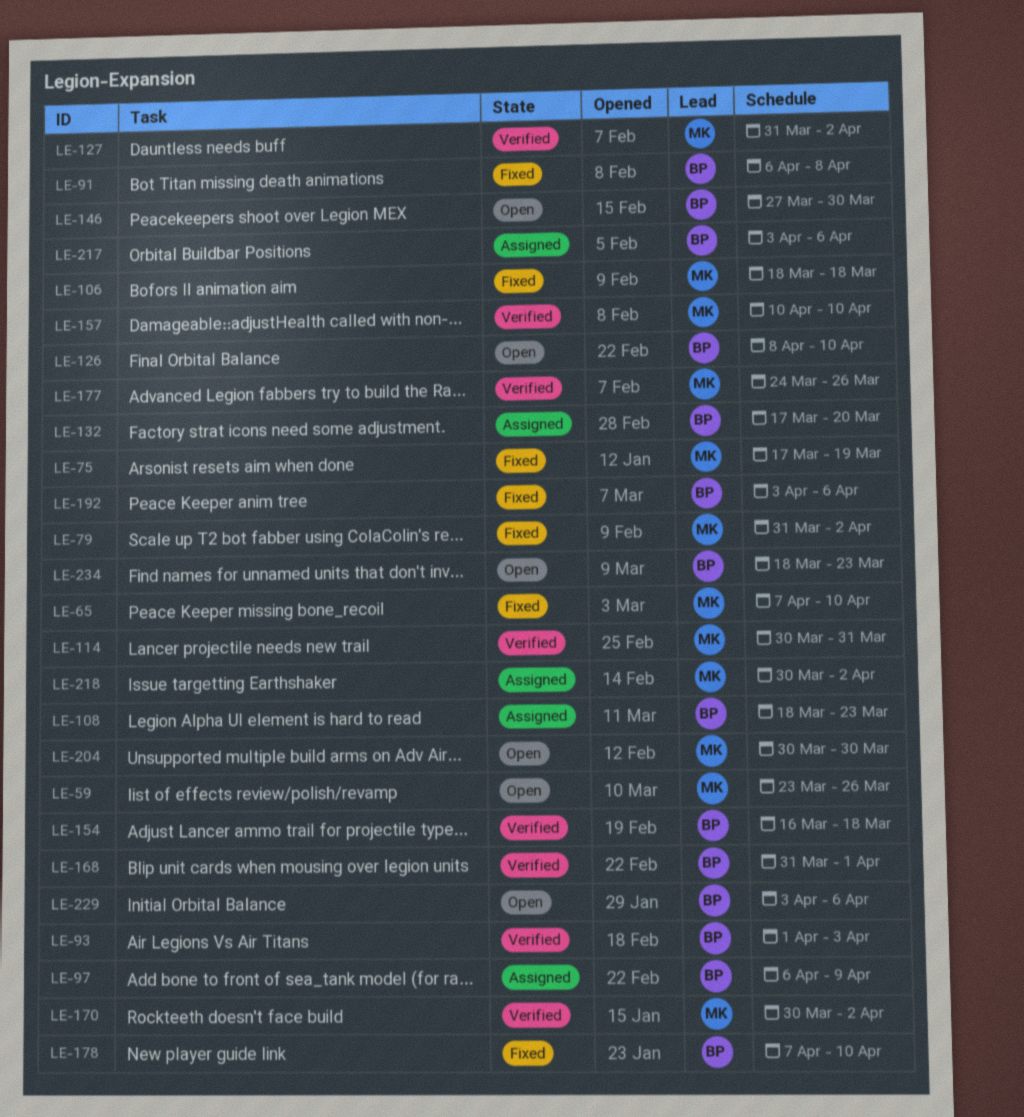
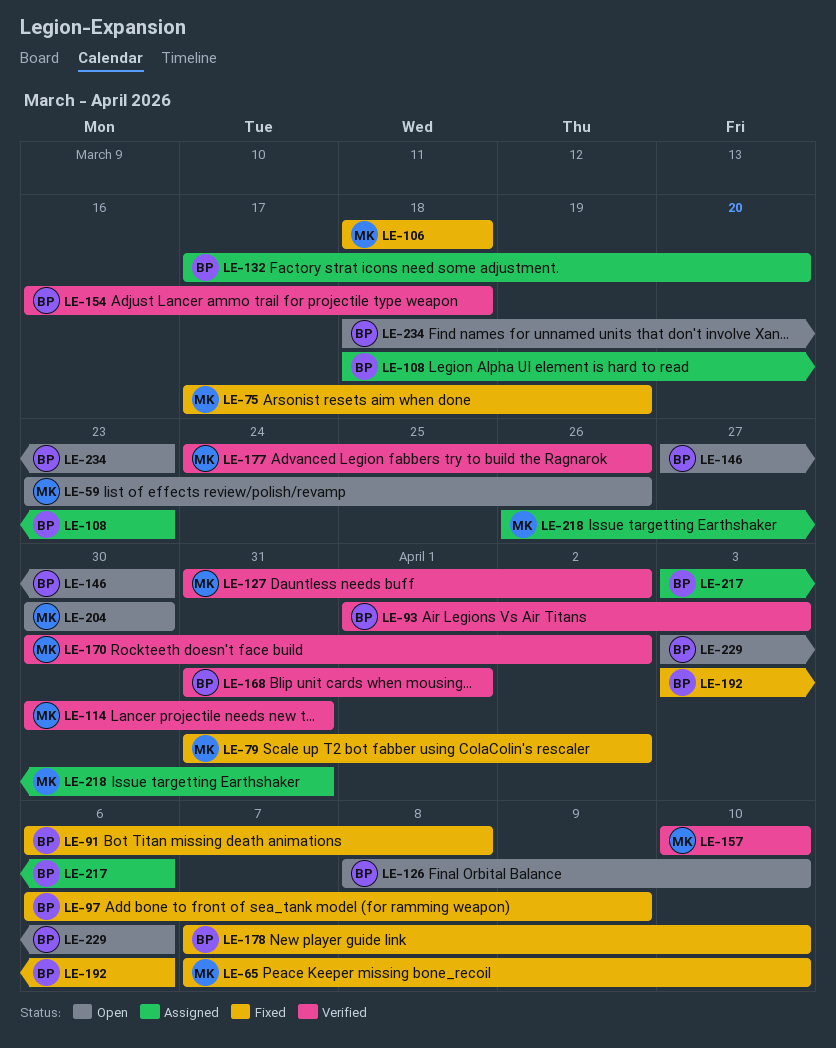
LE-97, status: Assigned -> Fixed
LE-218, start: Mar 30 -> Mar 26
LE-218, due: Apr 2 -> Mar 31

